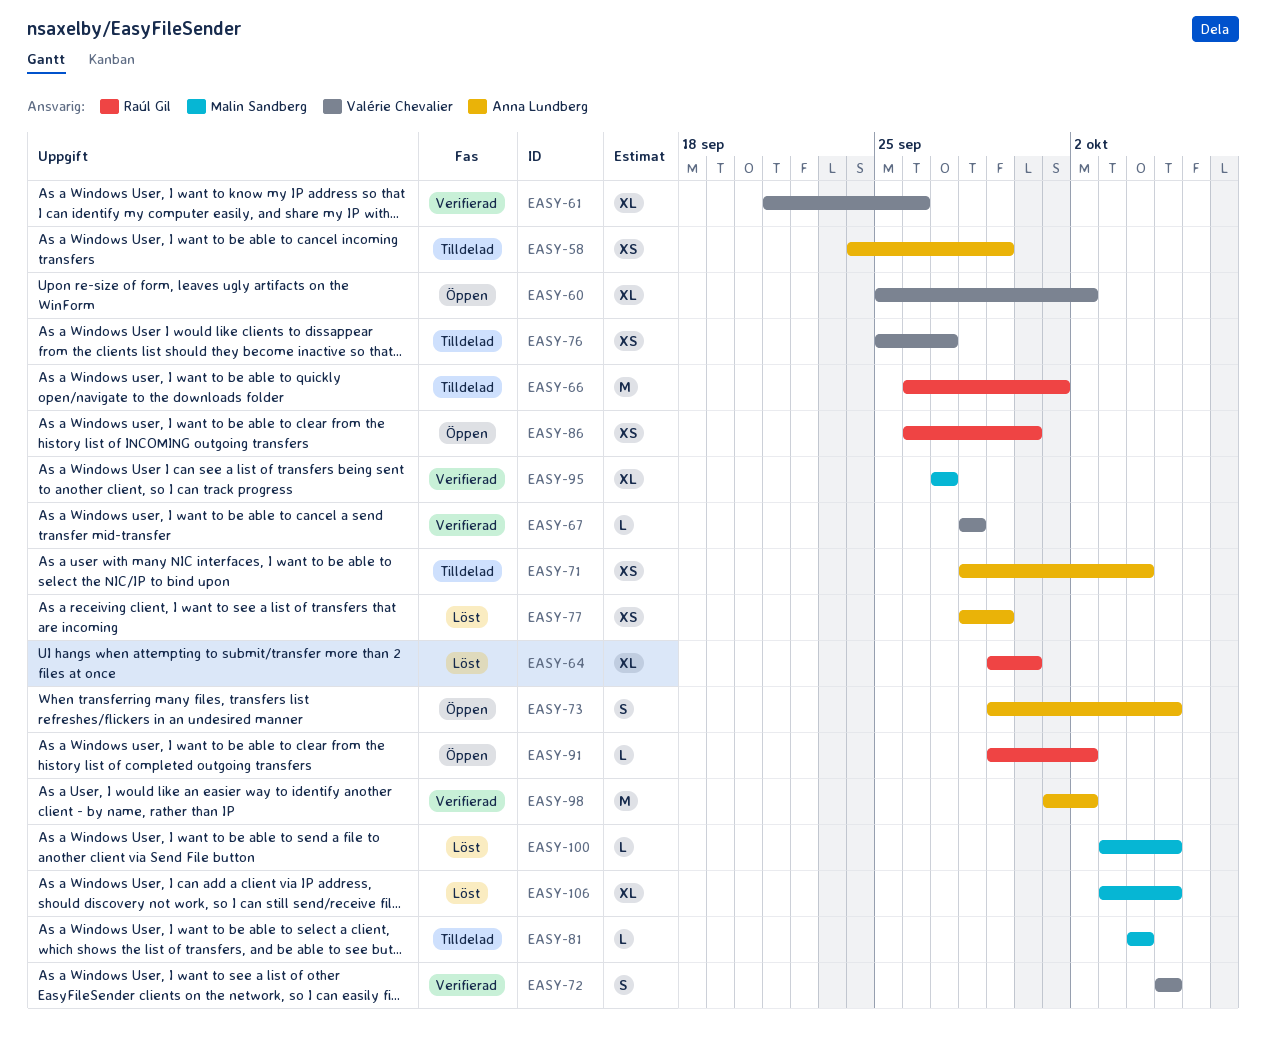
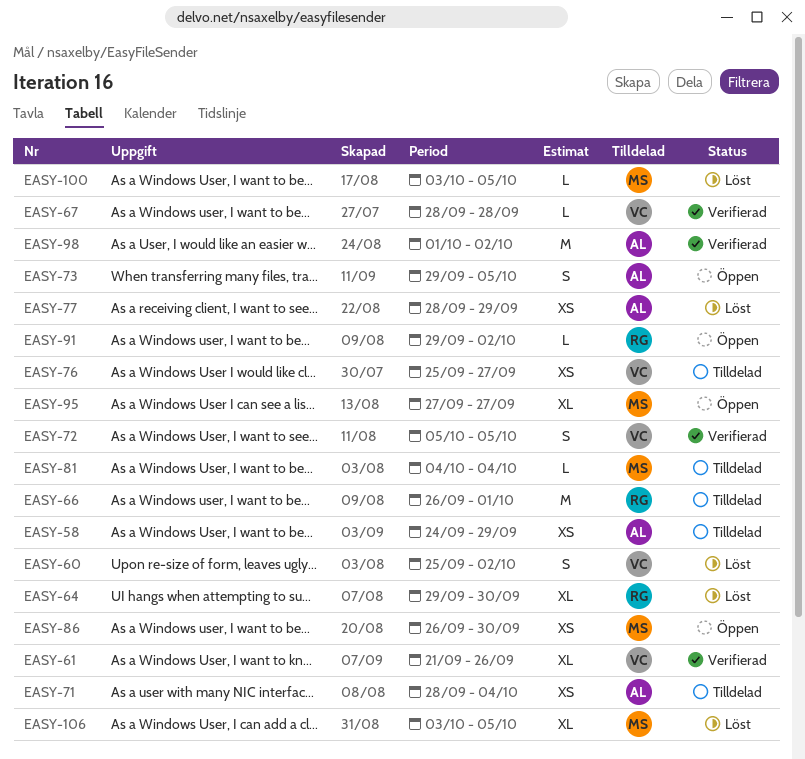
EASY-60, status: Öppen -> Löst
EASY-60, estimate: XL -> S
EASY-86, owner: Raúl Gil -> Malin Sandberg
EASY-95, status: Verifierad -> Öppen

